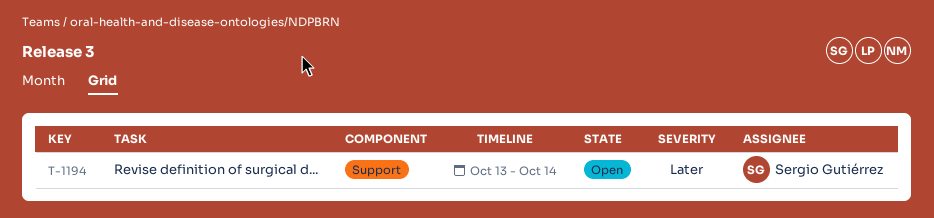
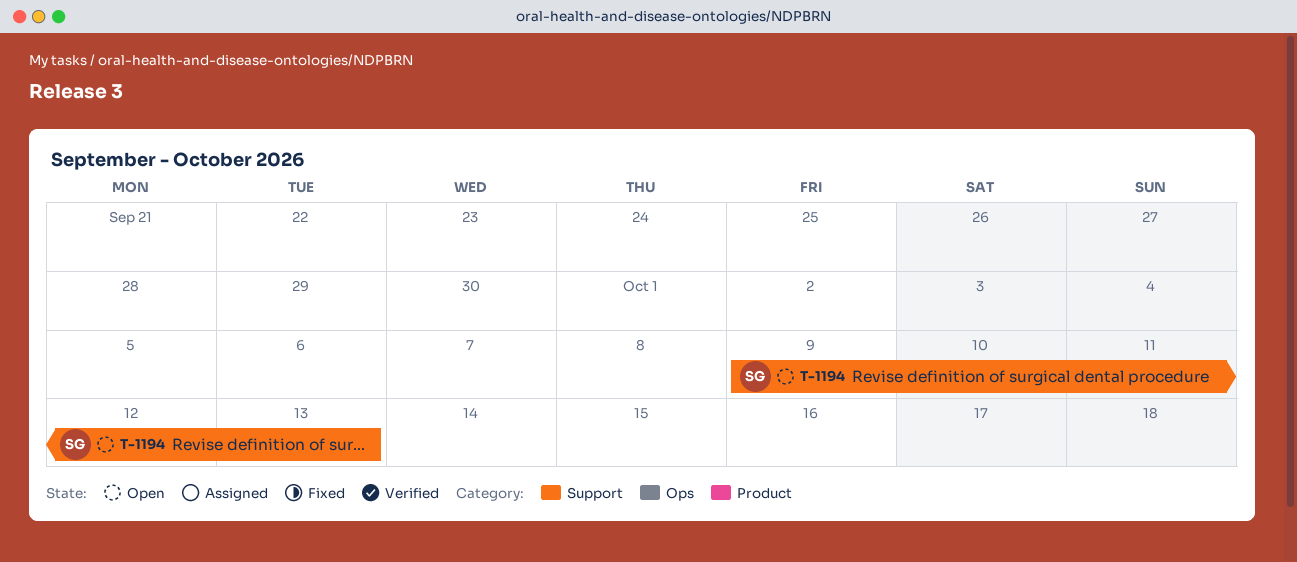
T-1194, start: Oct 13 -> Oct 9
T-1194, due: Oct 14 -> Oct 13

